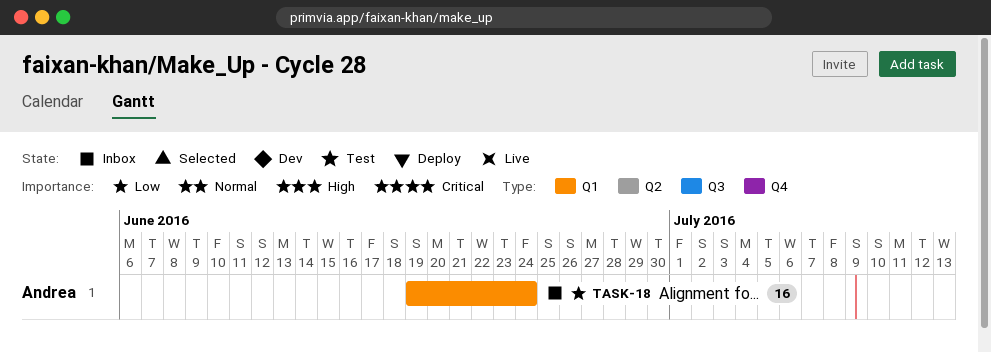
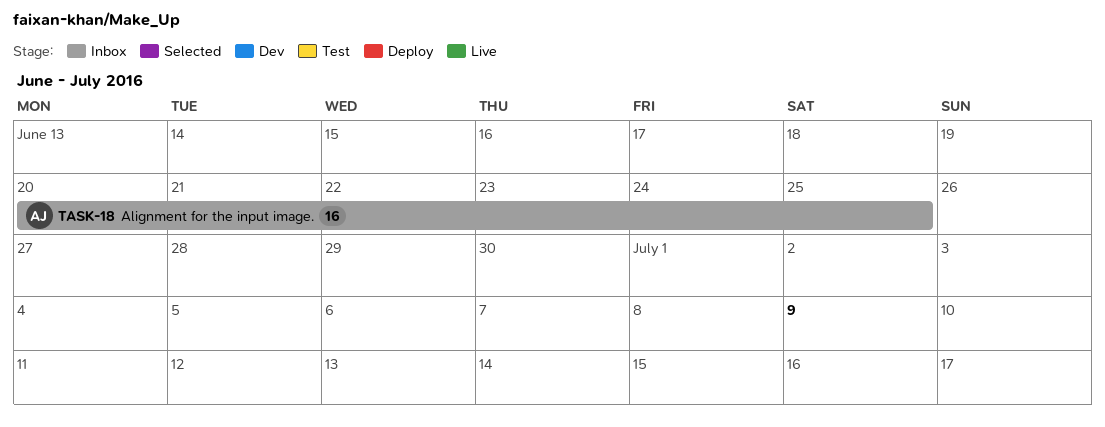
TASK-18, start: Jun 19 -> Jun 20
TASK-18, due: Jun 24 -> Jun 25

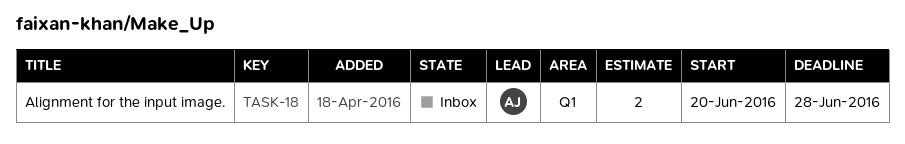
TASK-18, estimate: 16 -> 2
TASK-18, due: Jun 25 -> Jun 28

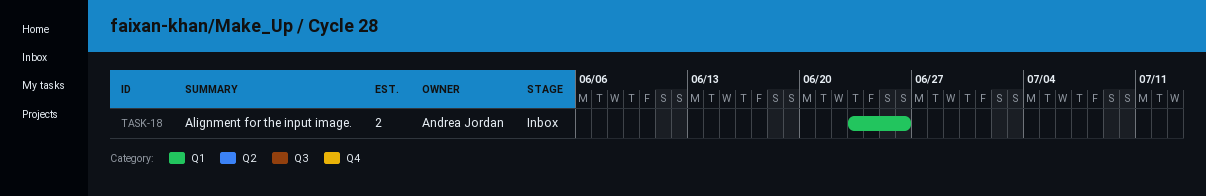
TASK-18, start: Jun 20 -> Jun 23
TASK-18, due: Jun 28 -> Jun 26

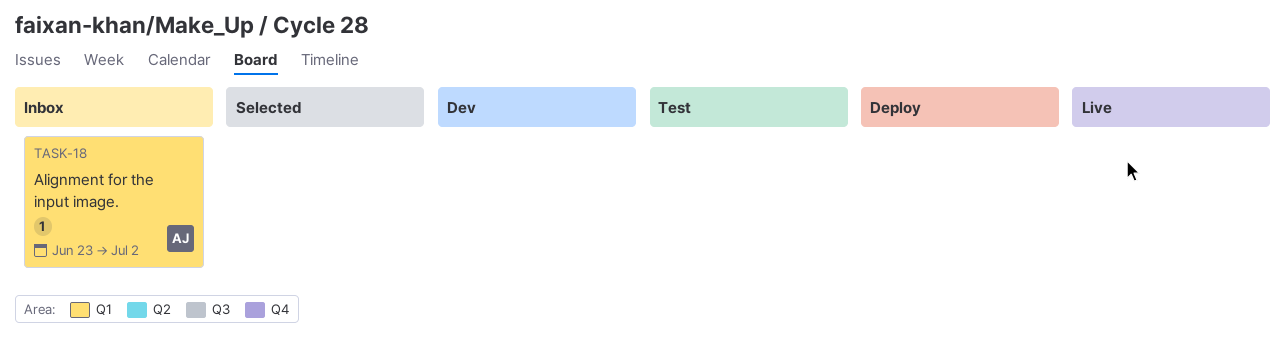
TASK-18, estimate: 2 -> 1
TASK-18, due: Jun 26 -> Jul 2

